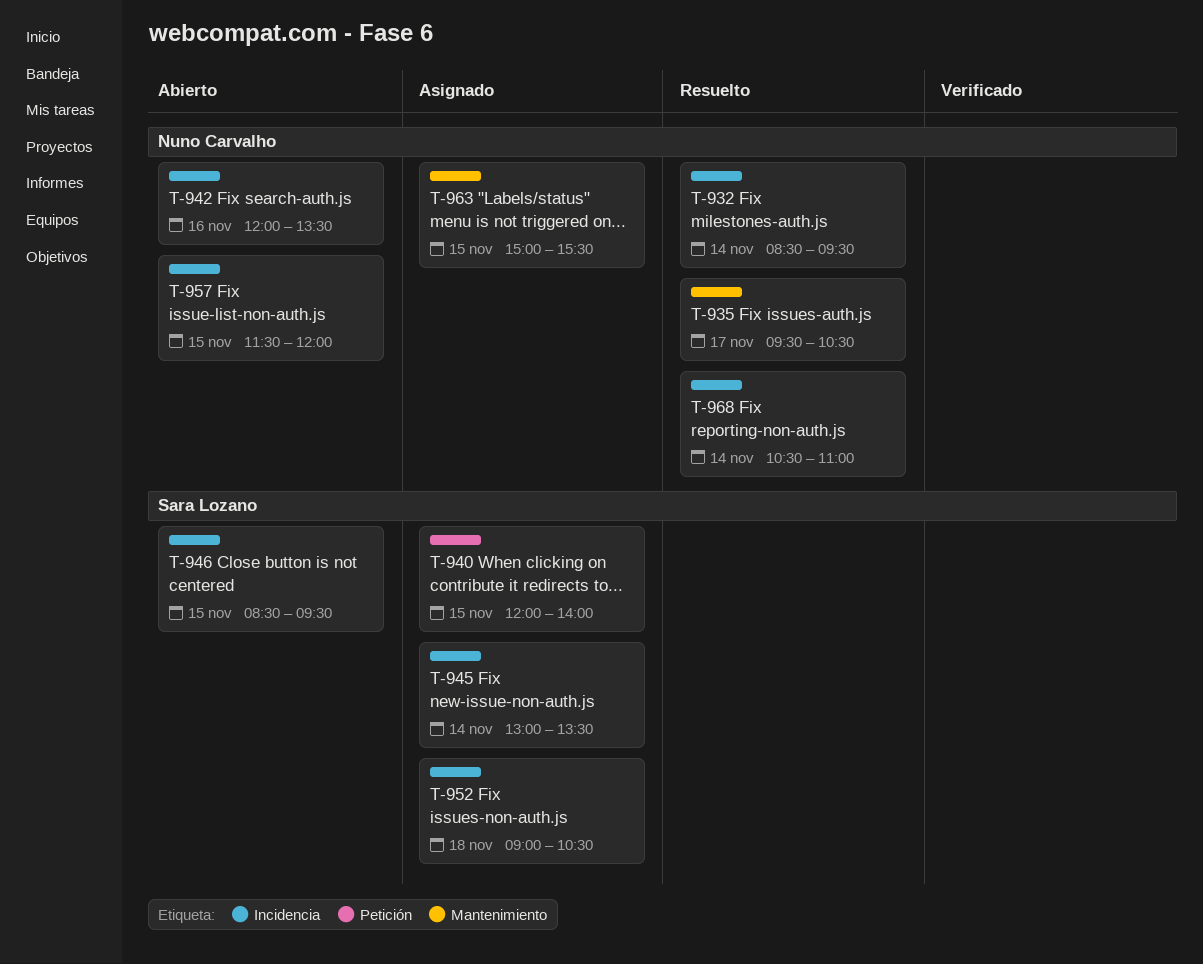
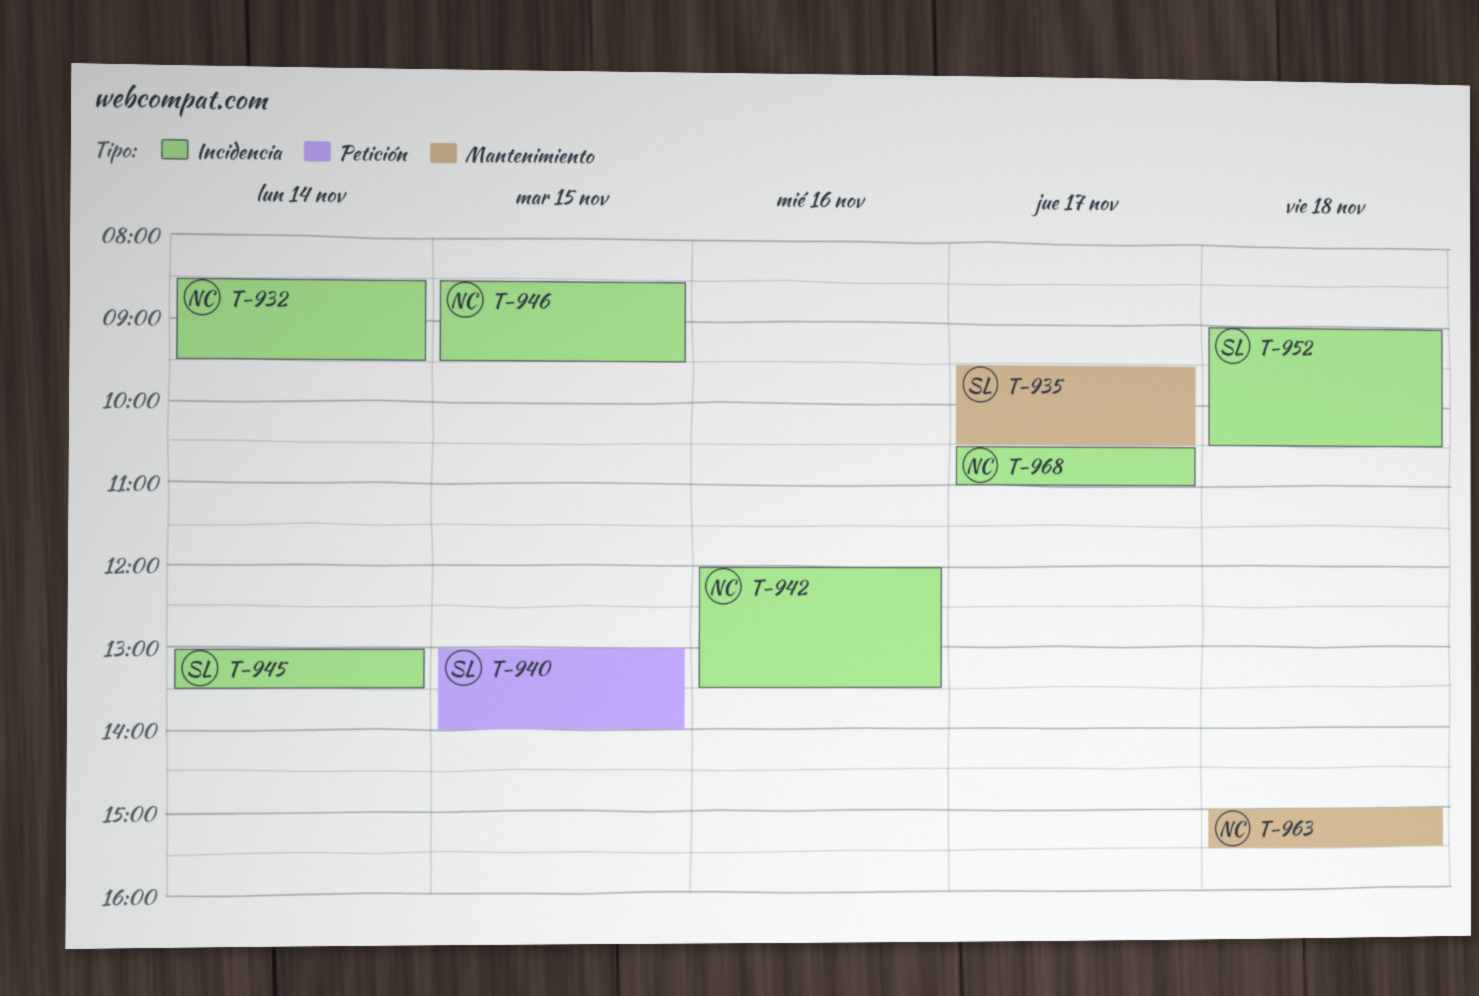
T-935, owner: Nuno Carvalho -> Sara Lozano
T-940, begins: 12:00 -> 13:00
T-946, owner: Sara Lozano -> Nuno Carvalho
T-957: present -> none
T-963, day: Nov 15 -> Nov 18
T-968, day: Nov 14 -> Nov 17

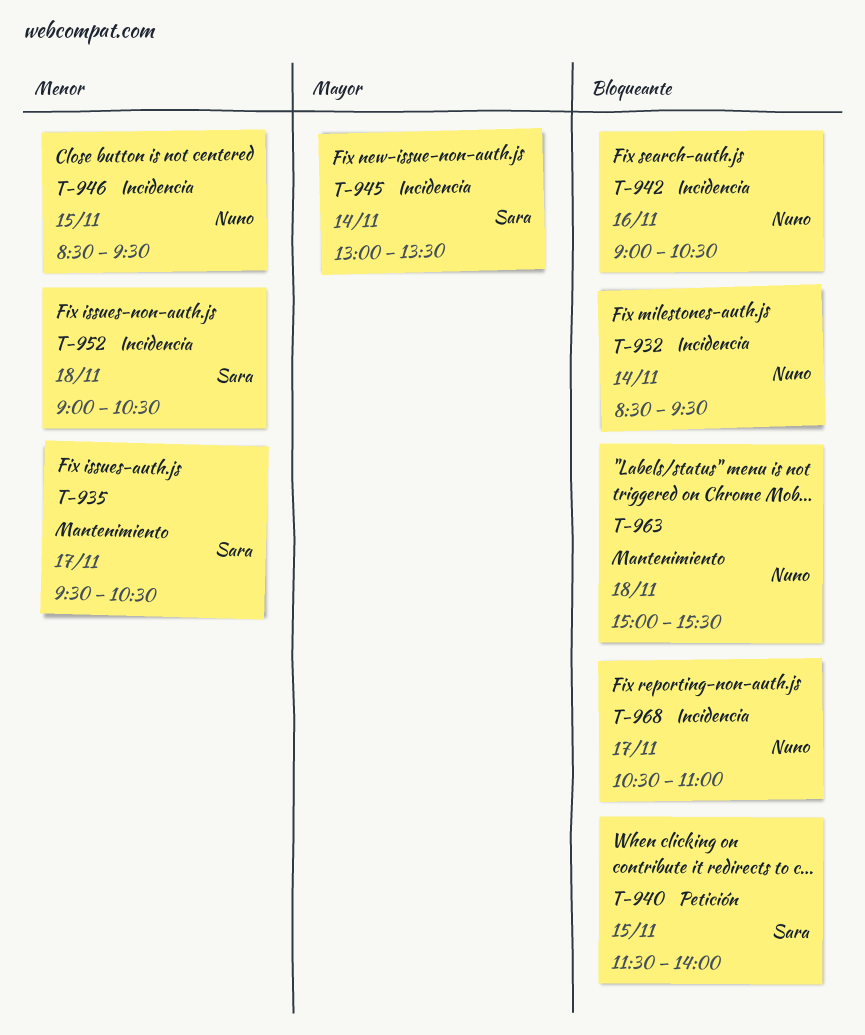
T-940, begins: 13:00 -> 11:30
T-942, begins: 12:00 -> 09:00
T-942, ends: 13:30 -> 10:30

